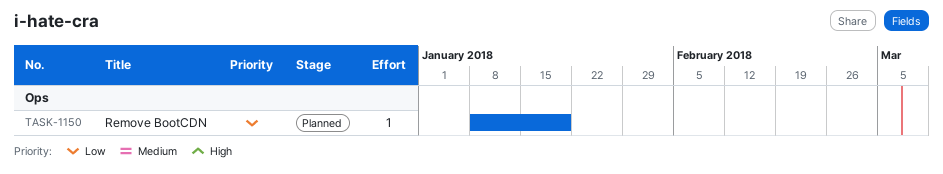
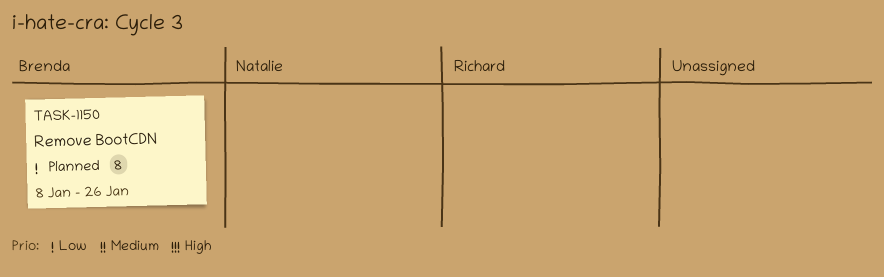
TASK-1150, estimate: 1 -> 8
TASK-1150, due: Jan 19 -> Jan 26

